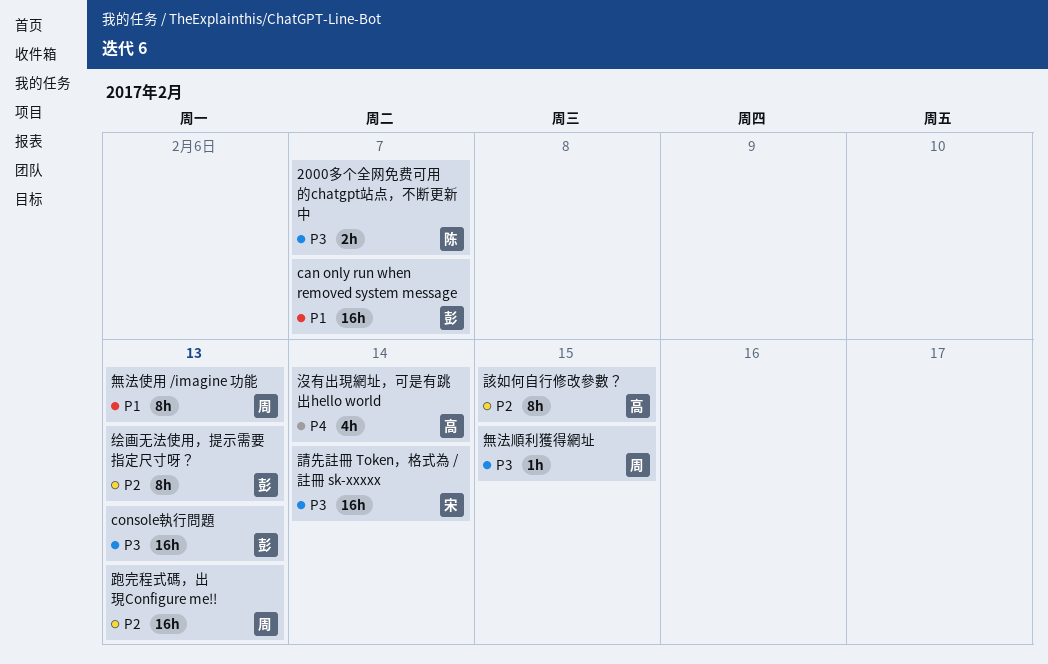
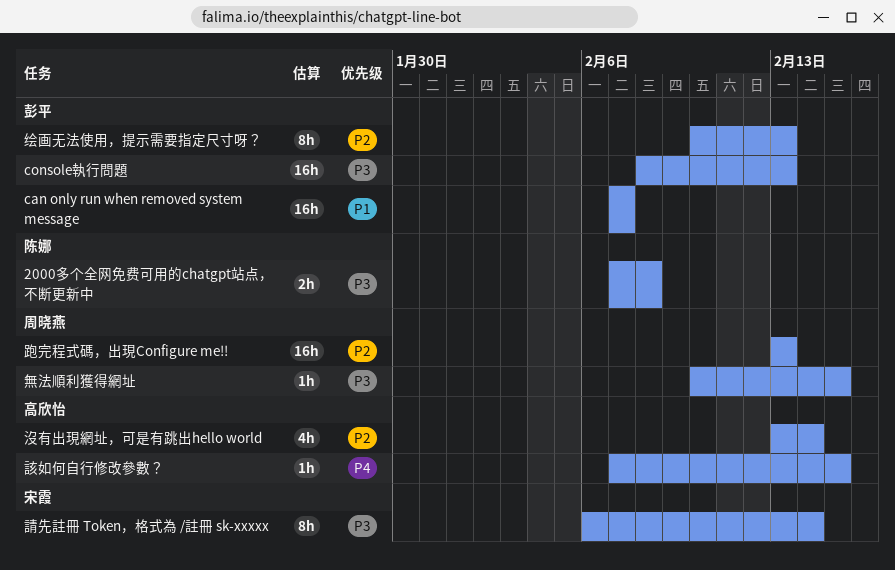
2000多个全网免费可用的chatgpt站点，不断更新中, due: Feb 7 -> Feb 8
沒有出現網址，可是有跳出hello world, priority: P4 -> P2
無法使用 /imagine 功能: present -> none
該如何自行修改參數？, priority: P2 -> P4
該如何自行修改參數？, estimate: 8h -> 1h
請先註冊 Token，格式為 /註冊 sk-xxxxx, estimate: 16h -> 8h

